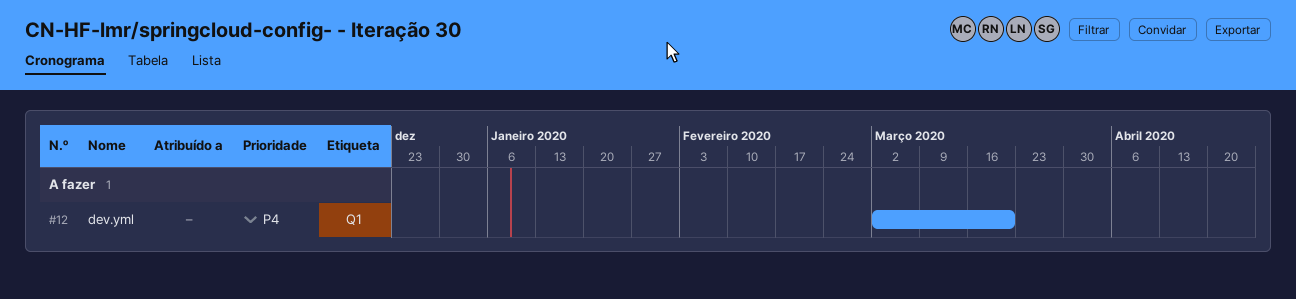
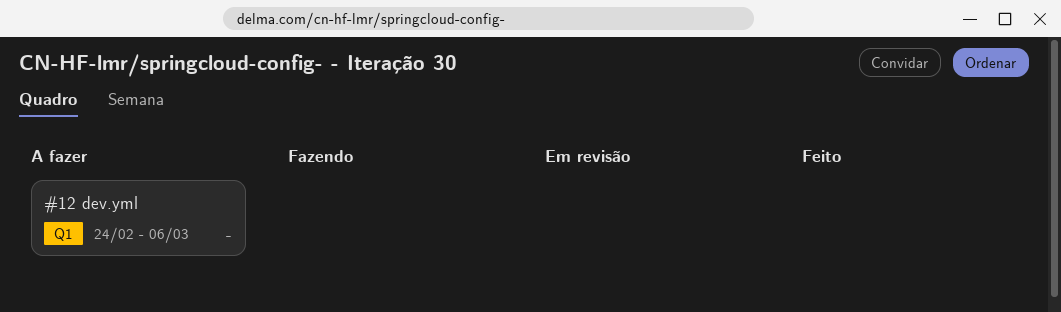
#12, start: Mar 2 -> Feb 24
#12, due: Mar 20 -> Mar 6

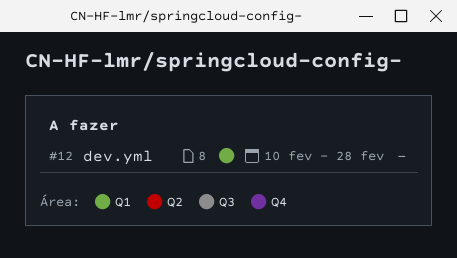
#12, start: Feb 24 -> Feb 10
#12, due: Mar 6 -> Feb 28

